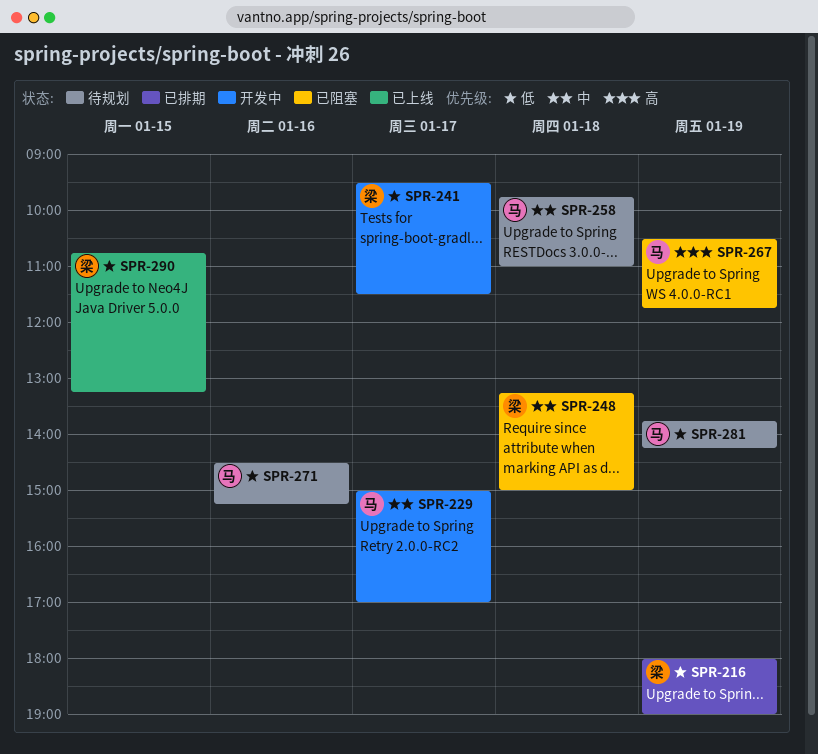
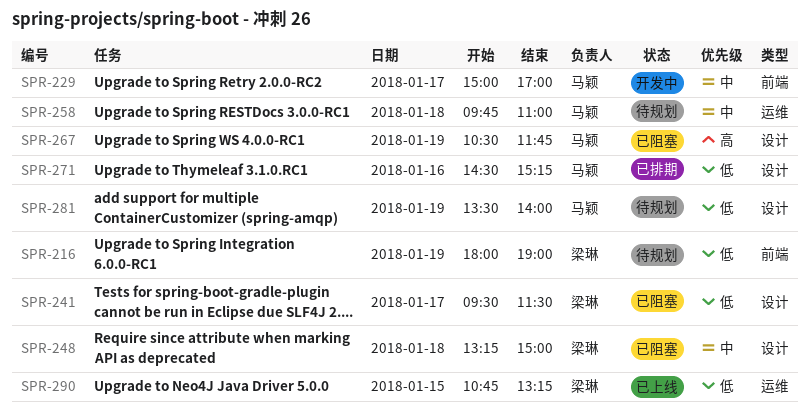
SPR-216, status: 已排期 -> 待规划
SPR-241, status: 开发中 -> 已阻塞
SPR-271, status: 待规划 -> 已排期
SPR-281, begins: 13:45 -> 13:30
SPR-281, ends: 14:15 -> 14:00

